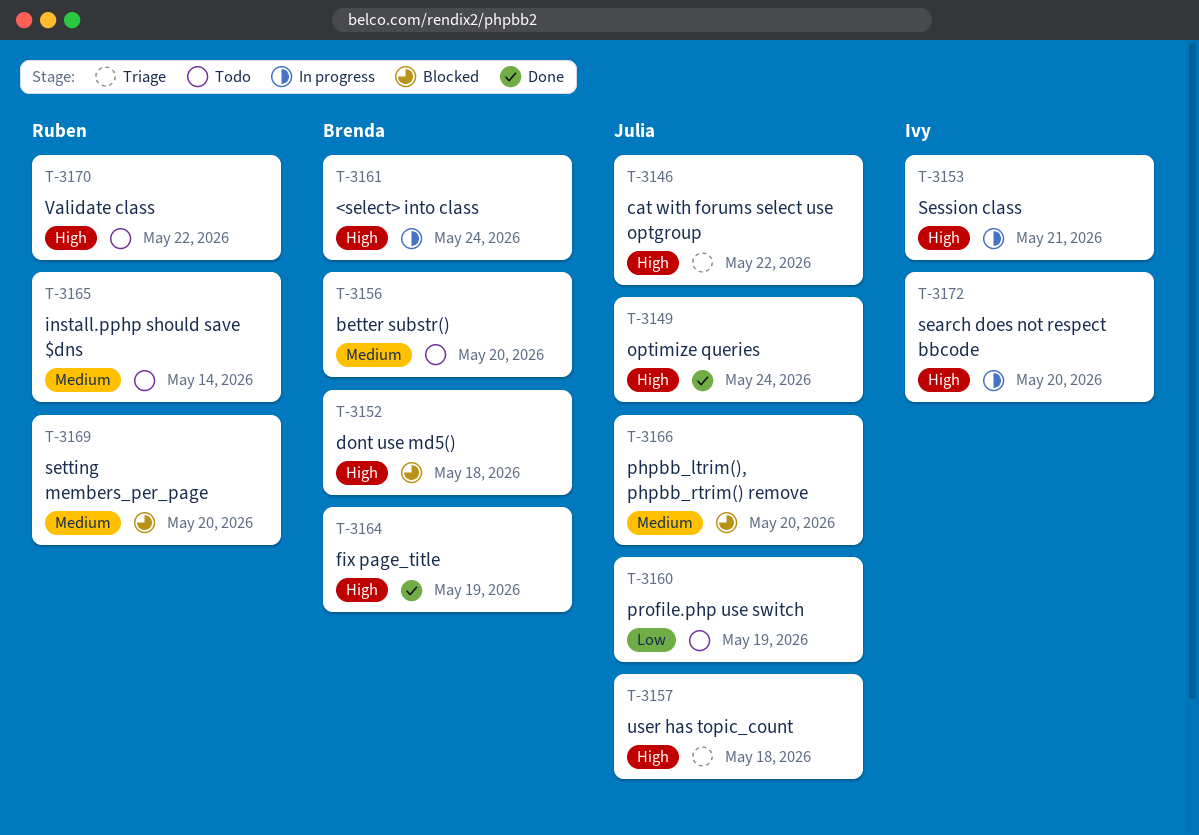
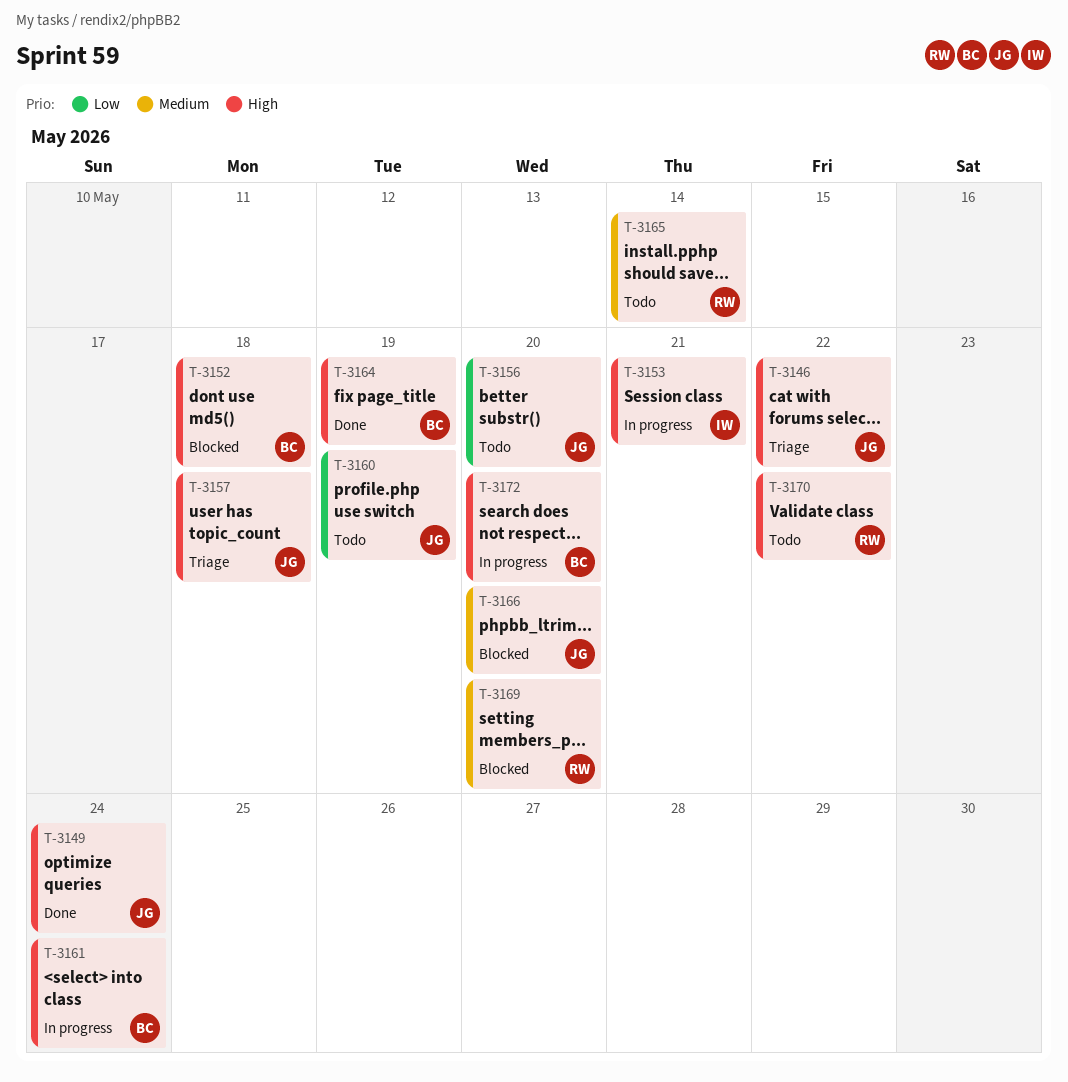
T-3156, owner: Brenda -> Julia
T-3156, priority: Medium -> Low
T-3172, owner: Ivy -> Brenda

